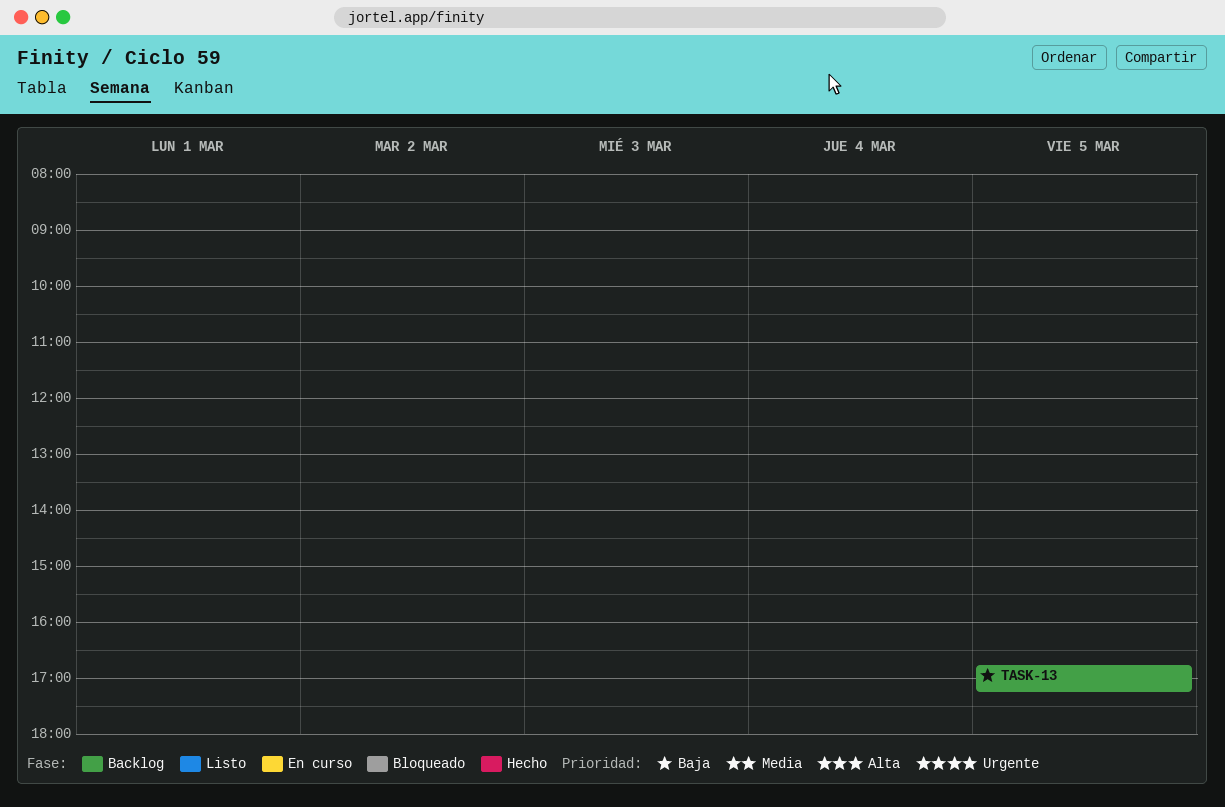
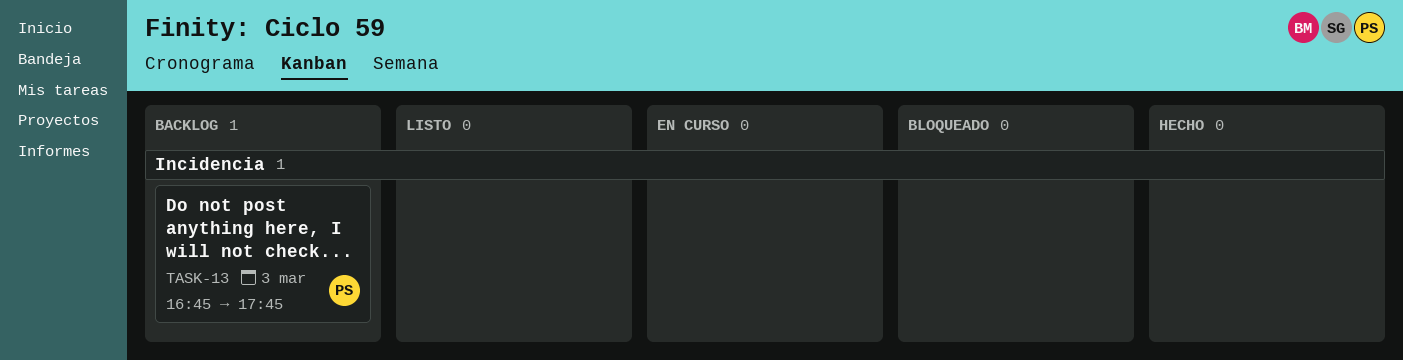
TASK-13, day: Mar 5 -> Mar 3
TASK-13, ends: 17:15 -> 17:45

